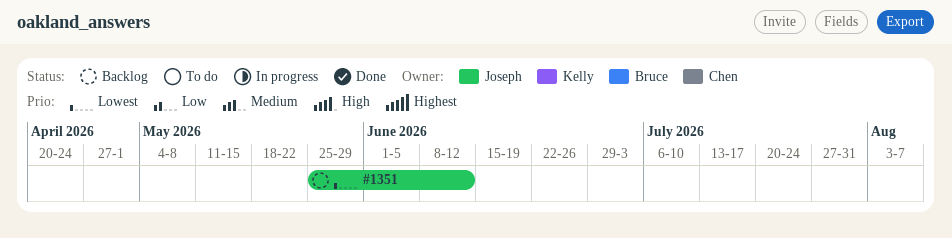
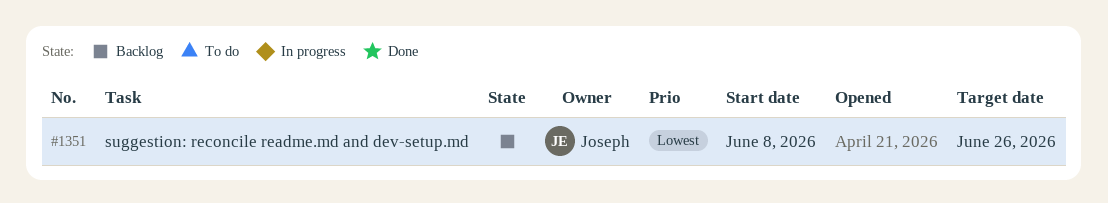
#1351, start: May 25 -> Jun 8
#1351, due: Jun 12 -> Jun 26

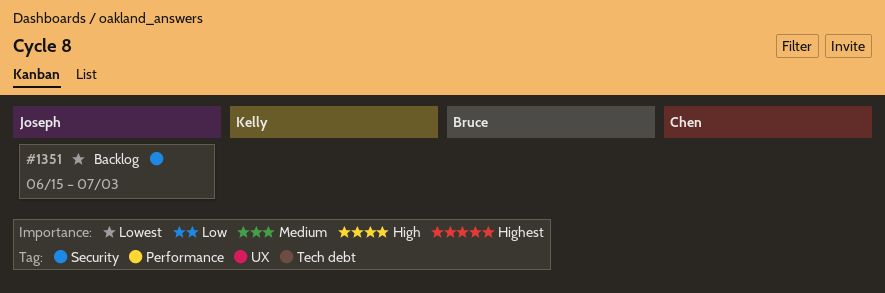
#1351, start: Jun 8 -> Jun 15
#1351, due: Jun 26 -> Jul 3

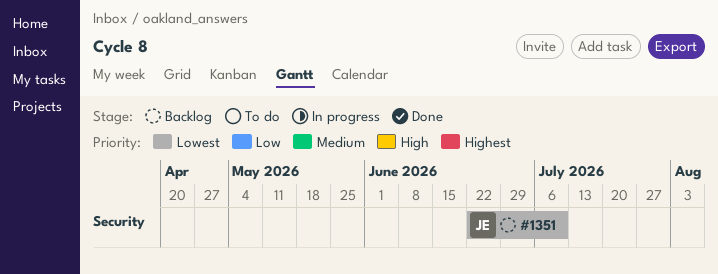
#1351, start: Jun 15 -> Jun 22
#1351, due: Jul 3 -> Jul 10

